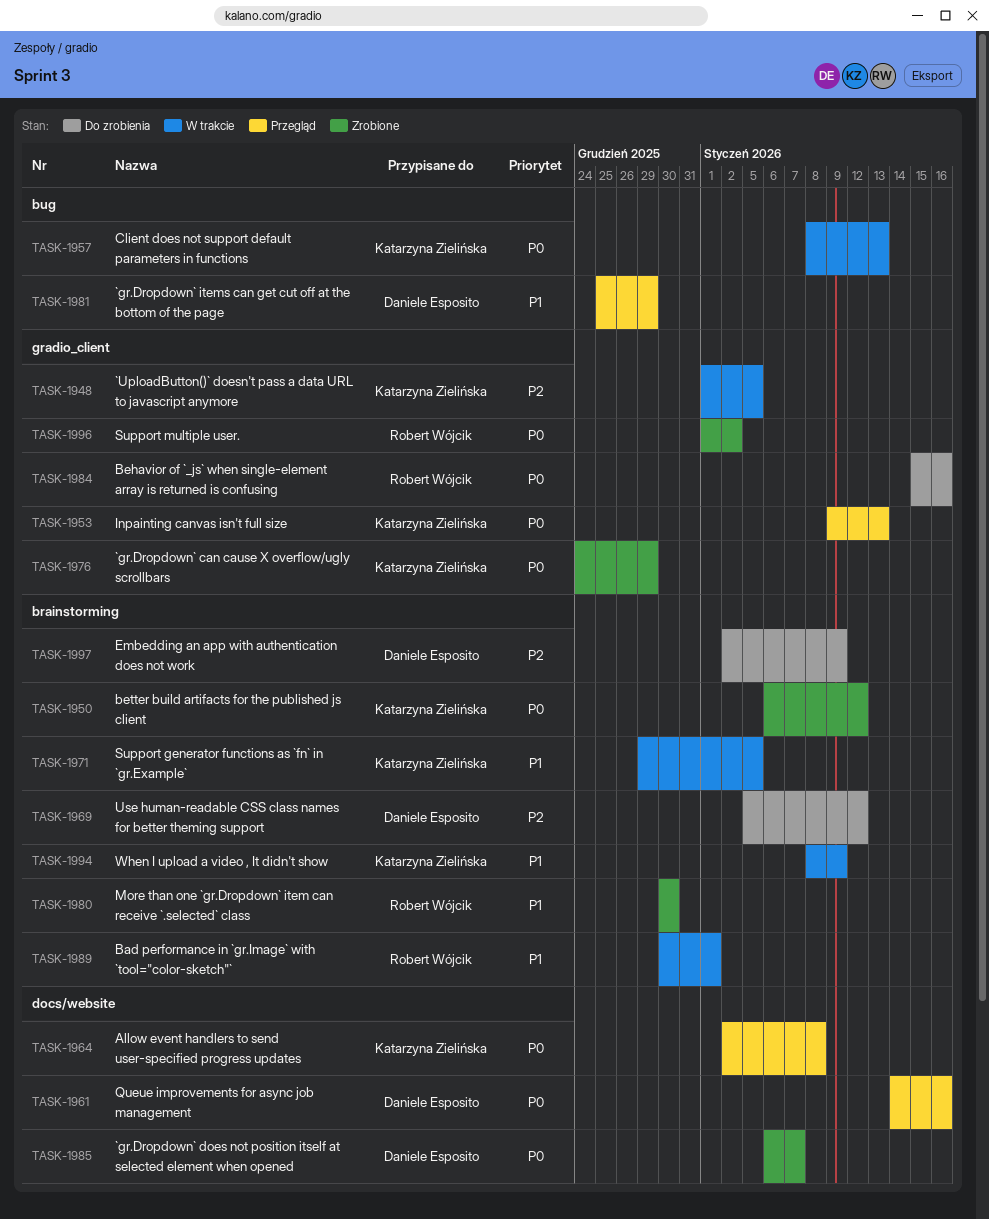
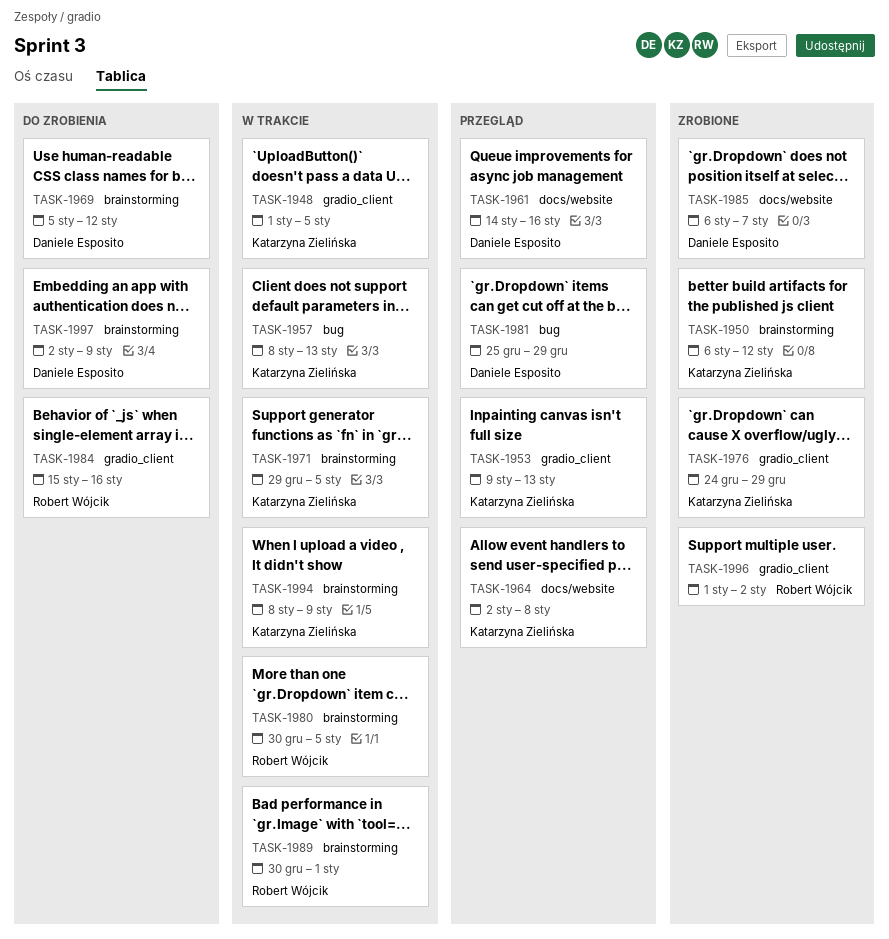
TASK-1980, status: Zrobione -> W trakcie
TASK-1980, due: Dec 30 -> Jan 5

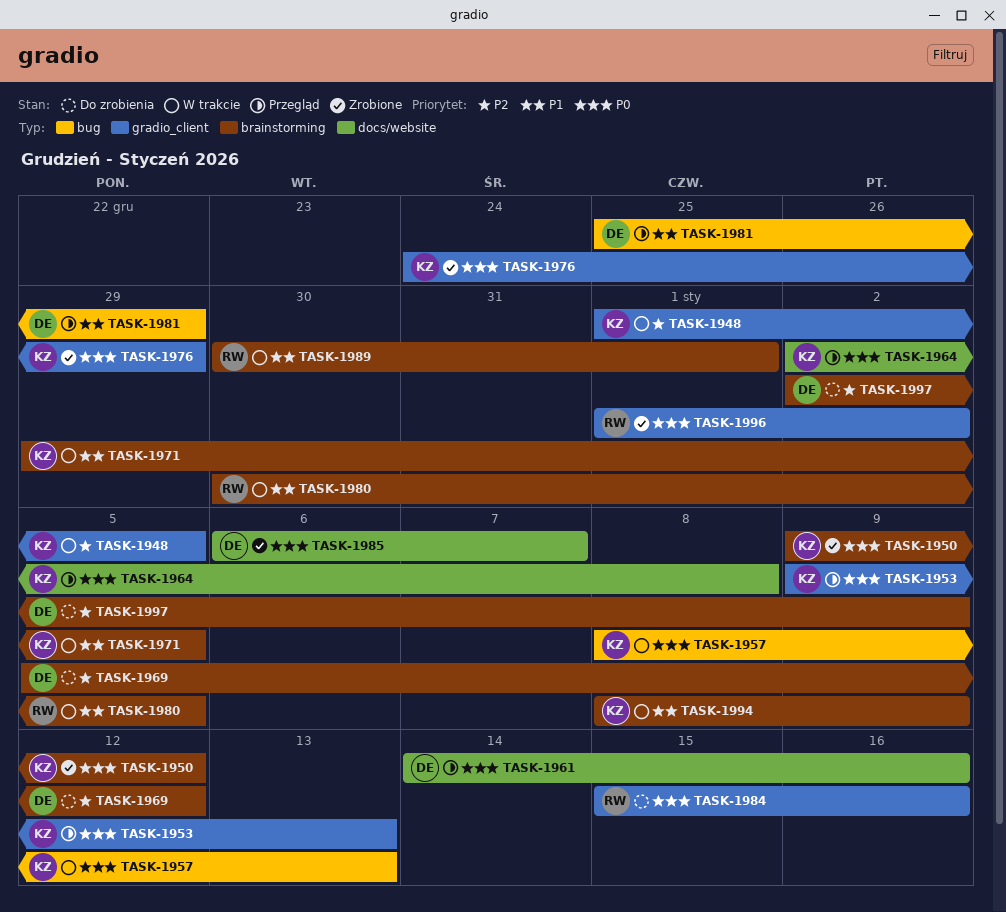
TASK-1950, start: Jan 6 -> Jan 9

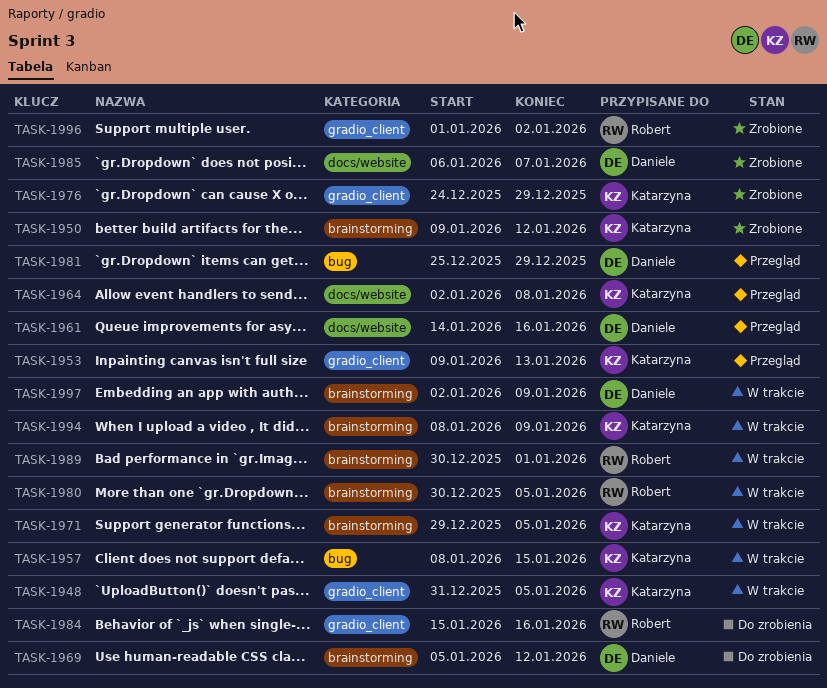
TASK-1948, start: Jan 1 -> Dec 31
TASK-1957, due: Jan 13 -> Jan 15
TASK-1997, status: Do zrobienia -> W trakcie

